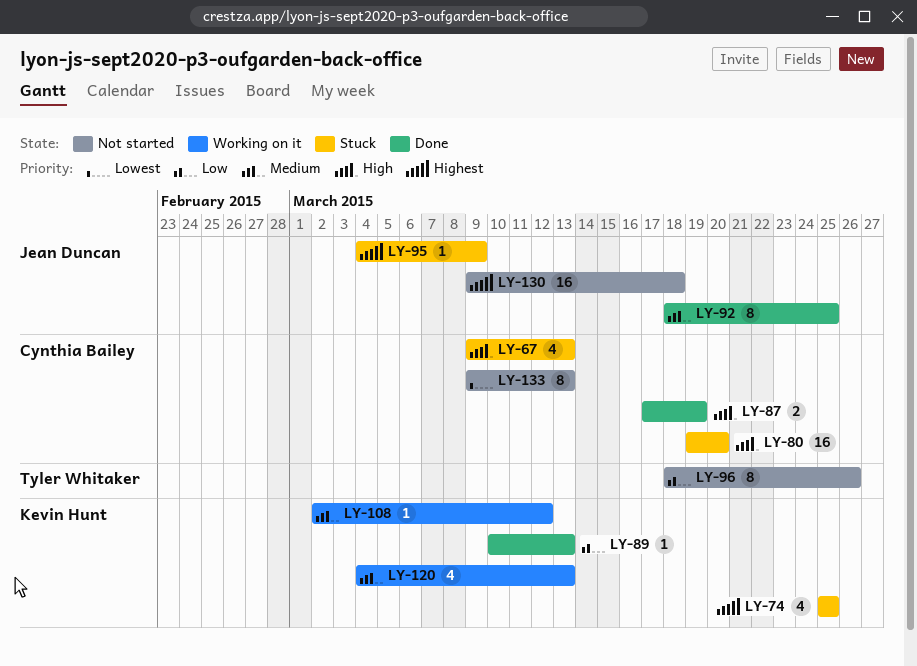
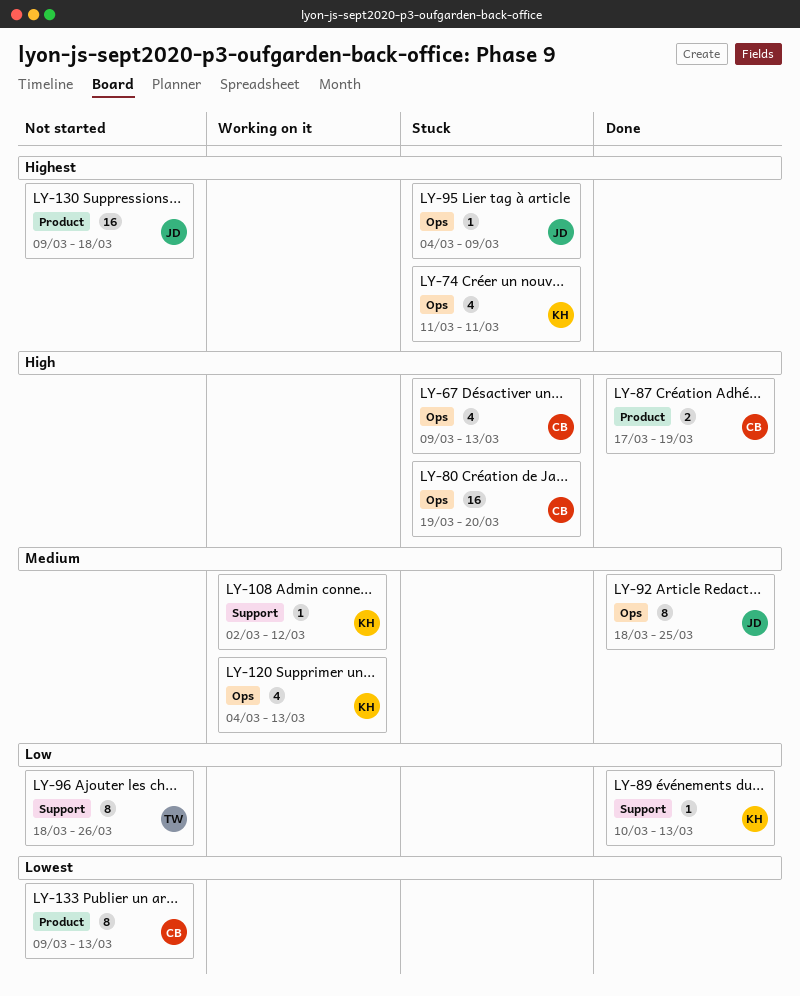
LY-74, start: Mar 25 -> Mar 11
LY-74, due: Mar 25 -> Mar 11

